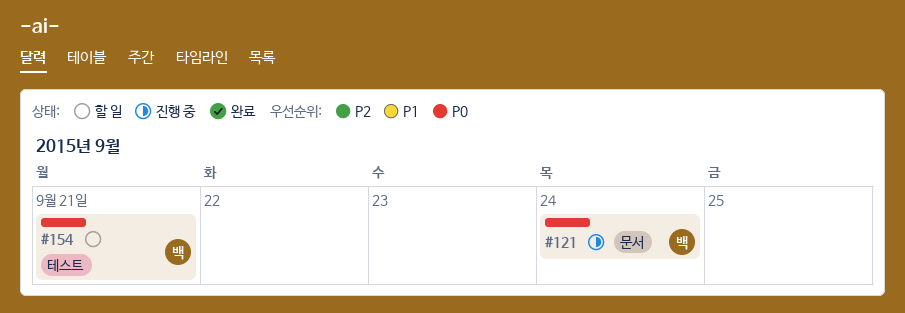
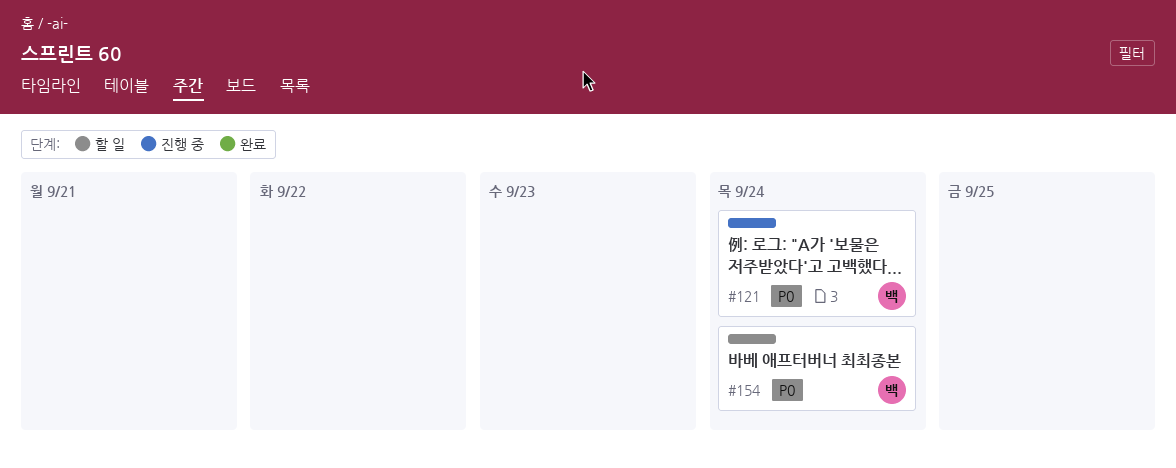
#154, due: Sep 21 -> Sep 24

